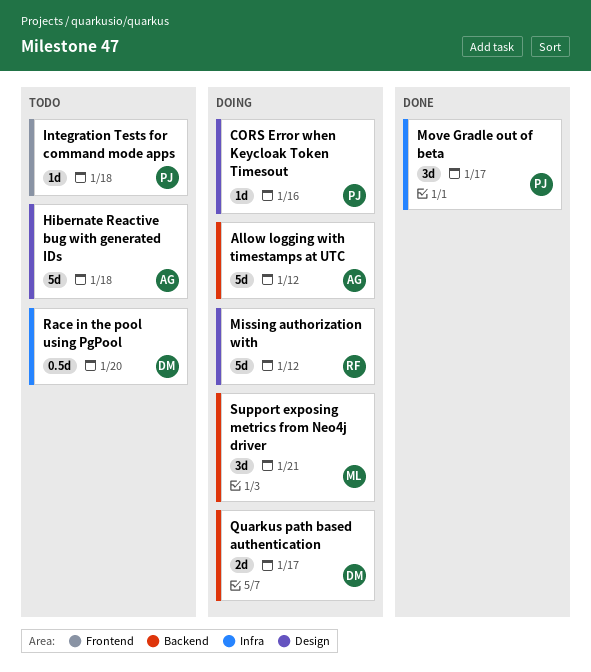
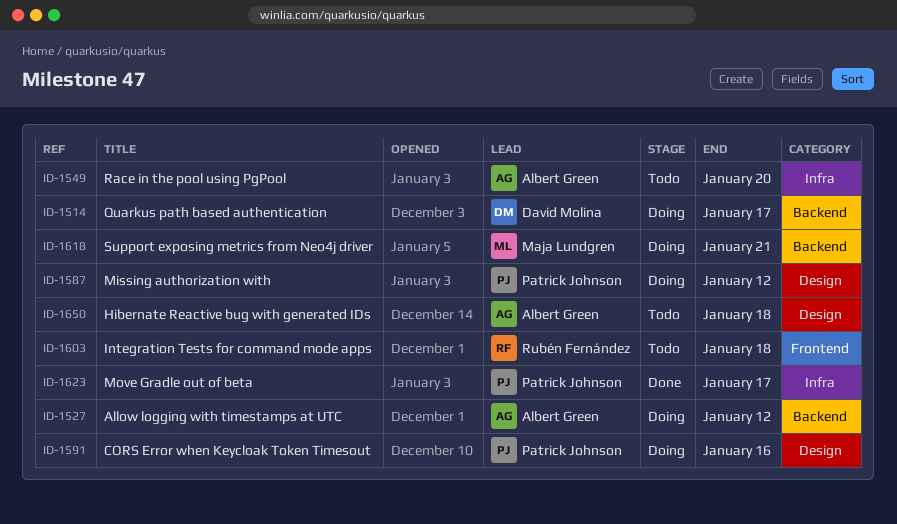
Integration Tests for command mode apps, owner: Patrick Johnson -> Rubén Fernández
Missing authorization with, owner: Rubén Fernández -> Patrick Johnson
Race in the pool using PgPool, owner: David Molina -> Albert Green

